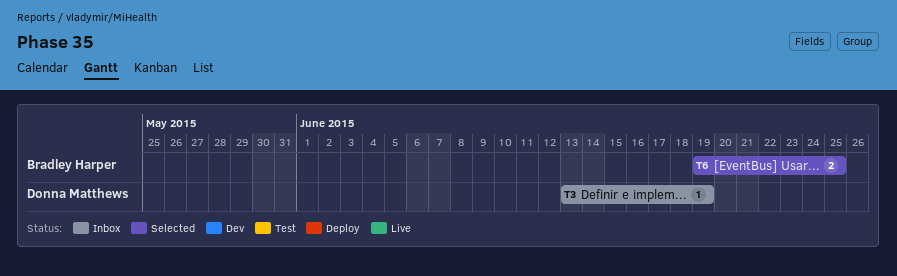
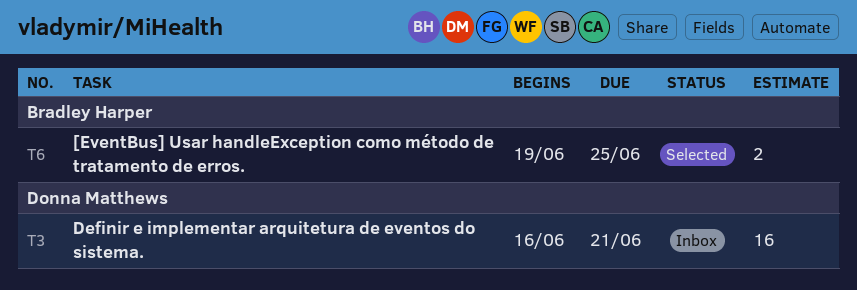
T3, estimate: 1 -> 16
T3, start: Jun 13 -> Jun 16
T3, due: Jun 19 -> Jun 21

